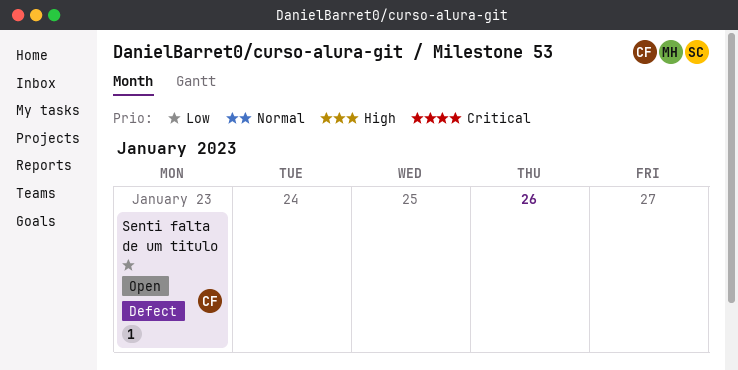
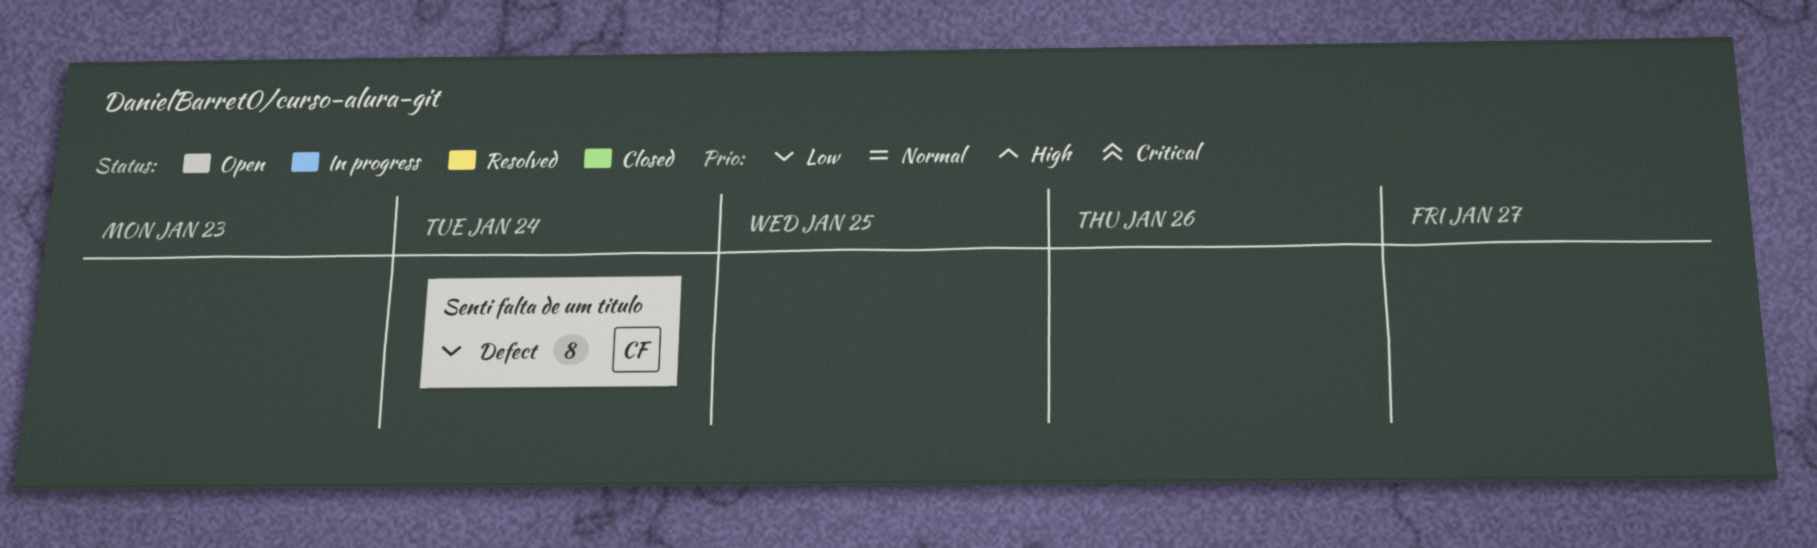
Senti falta de um titulo, estimate: 1 -> 8
Senti falta de um titulo, due: Jan 23 -> Jan 24

